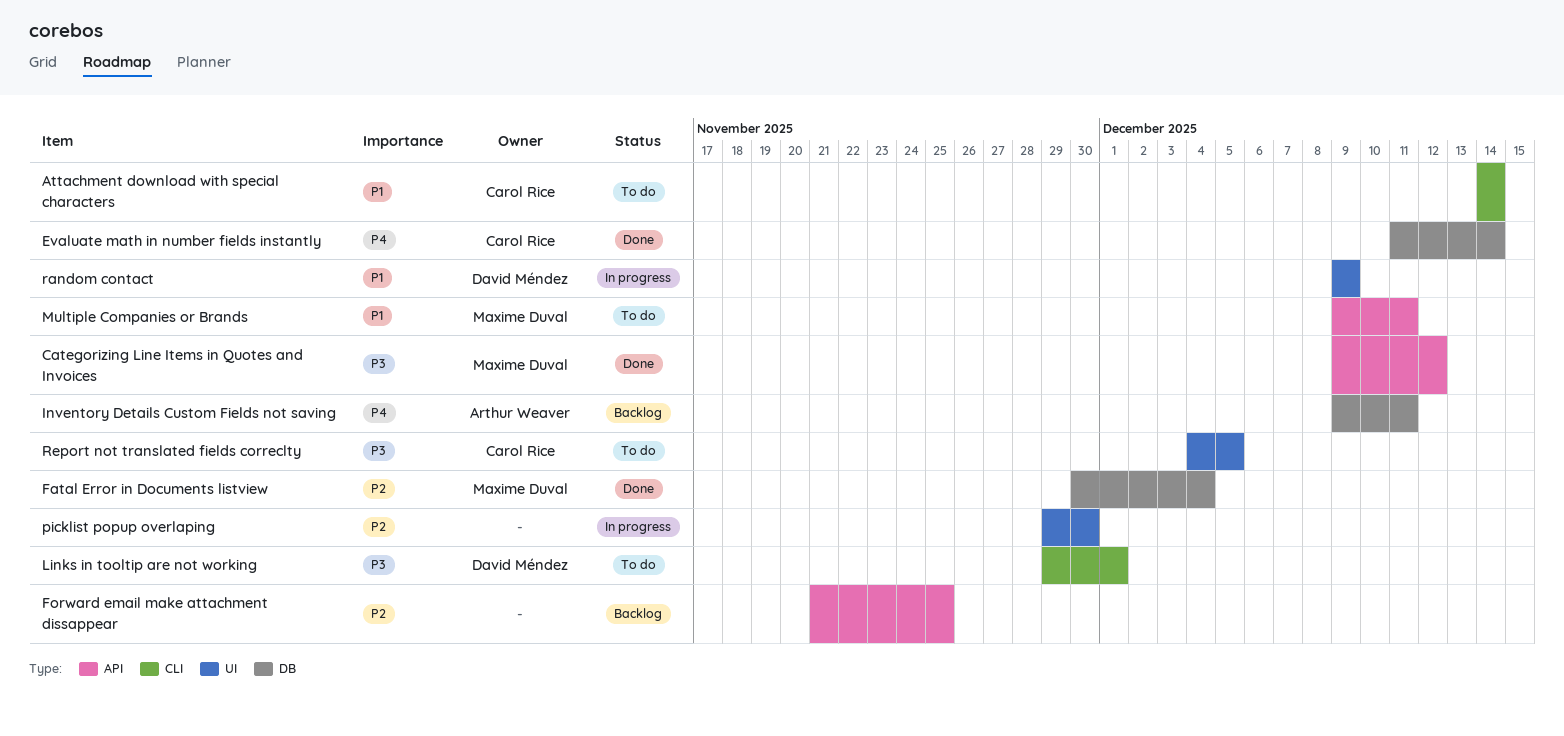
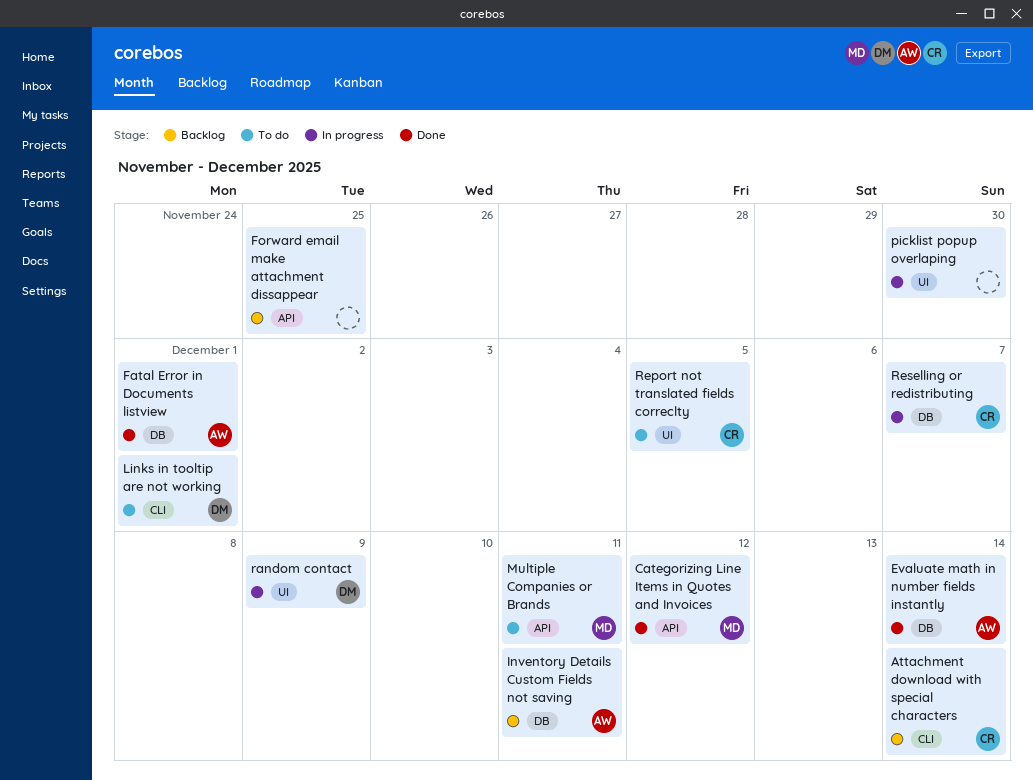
Attachment download with special characters, status: To do -> Backlog
Evaluate math in number fields instantly, owner: Carol Rice -> Arthur Weaver
Fatal Error in Documents listview, owner: Maxime Duval -> Arthur Weaver
Fatal Error in Documents listview, due: Dec 4 -> Dec 1
Reselling or redistributing: none -> present

